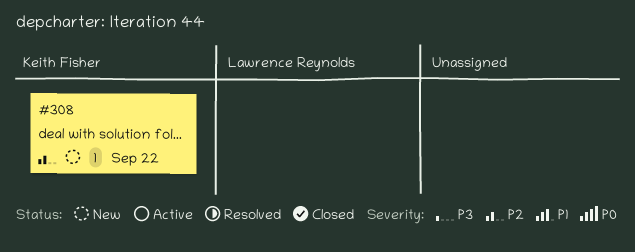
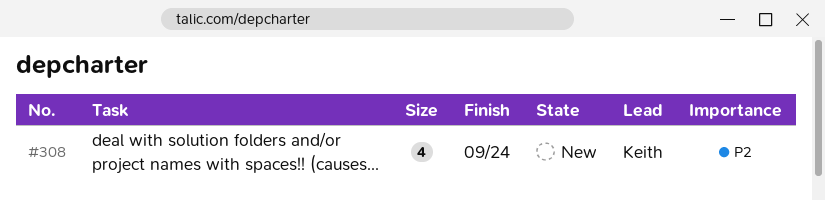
#308, estimate: 1 -> 4
#308, due: Sep 22 -> Sep 24

